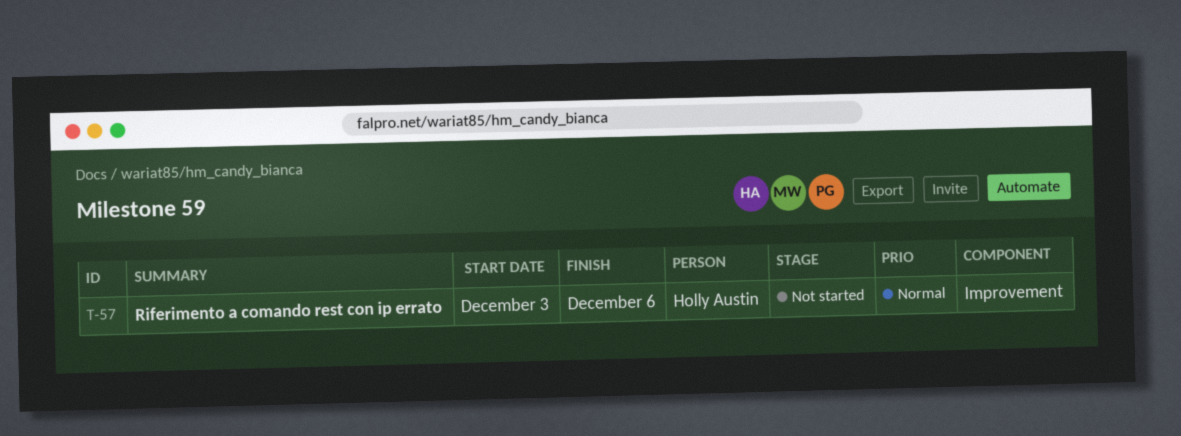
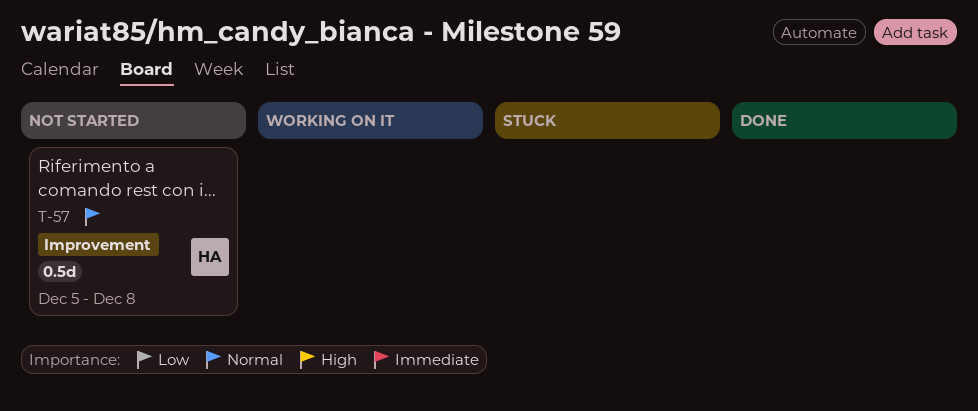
T-57, start: Dec 3 -> Dec 5
T-57, due: Dec 6 -> Dec 8

